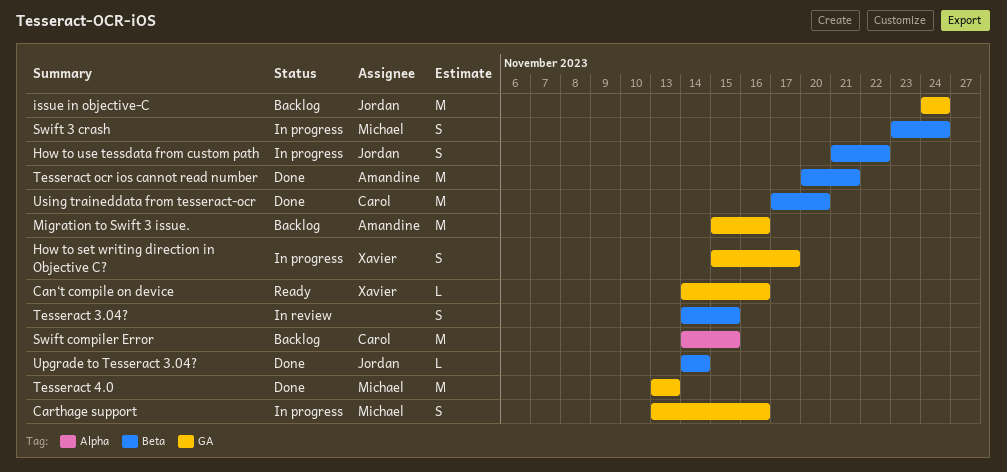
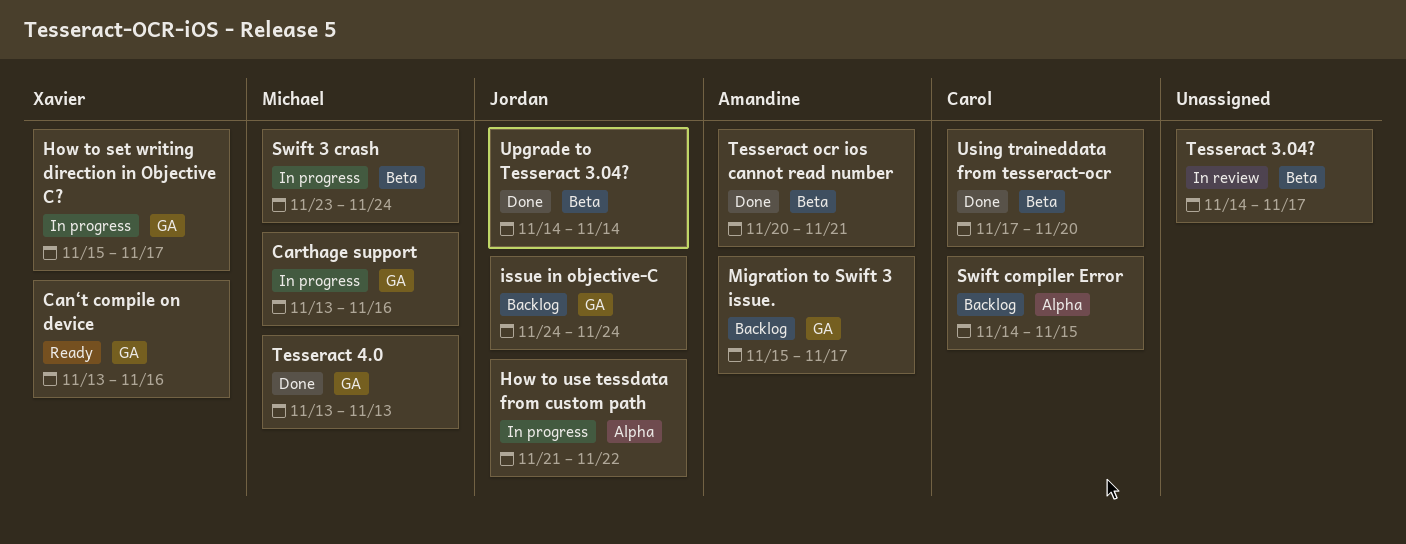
Can‘t compile on device, start: Nov 14 -> Nov 13
How to use tessdata from custom path, label: Beta -> Alpha
Migration to Swift 3 issue., due: Nov 16 -> Nov 17
Tesseract 3.04?, due: Nov 15 -> Nov 17

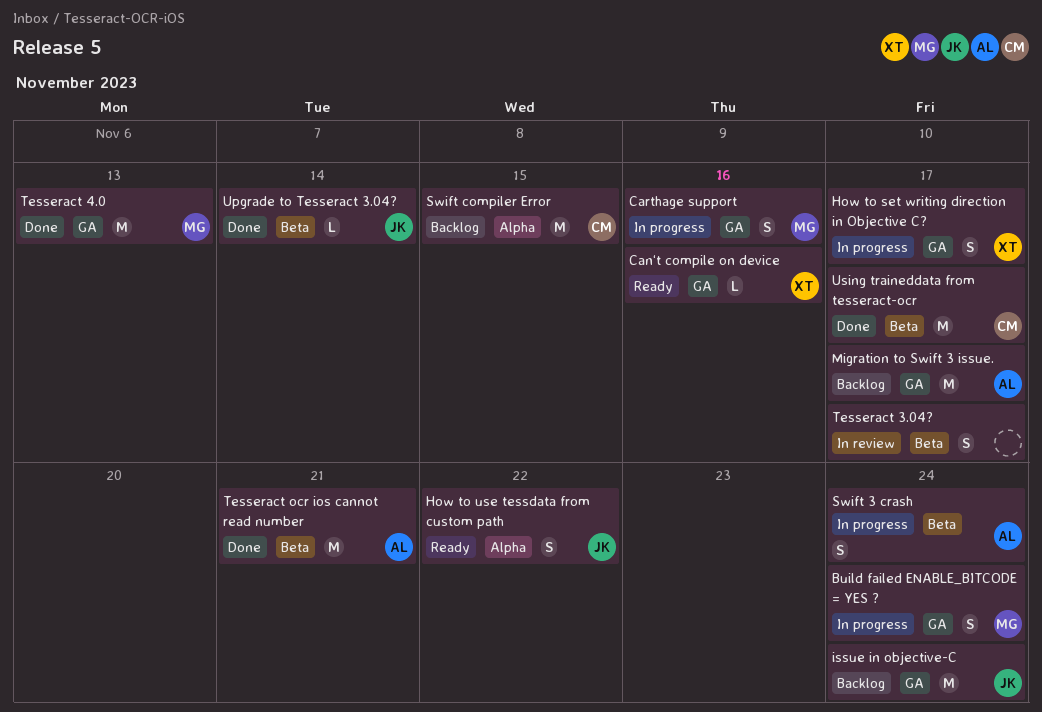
Build failed ENABLE_BITCODE = YES ?: none -> present
How to use tessdata from custom path, status: In progress -> Ready
Swift 3 crash, owner: Michael -> Amandine
Using traineddata from tesseract-ocr, due: Nov 20 -> Nov 17

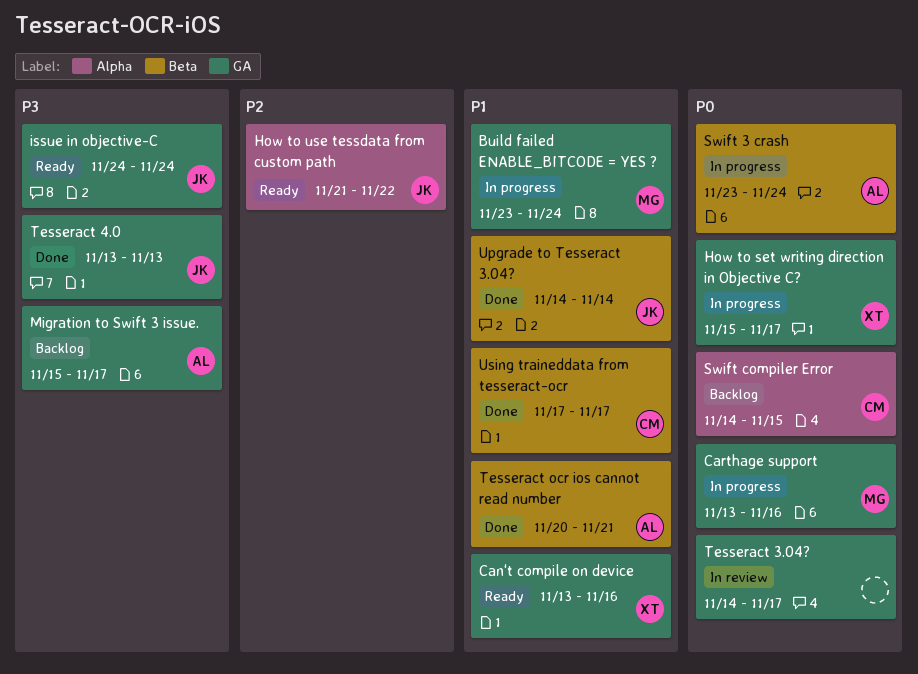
issue in objective-C, status: Backlog -> Ready
Tesseract 3.04?, label: Beta -> GA
Tesseract 4.0, owner: MG -> JK

